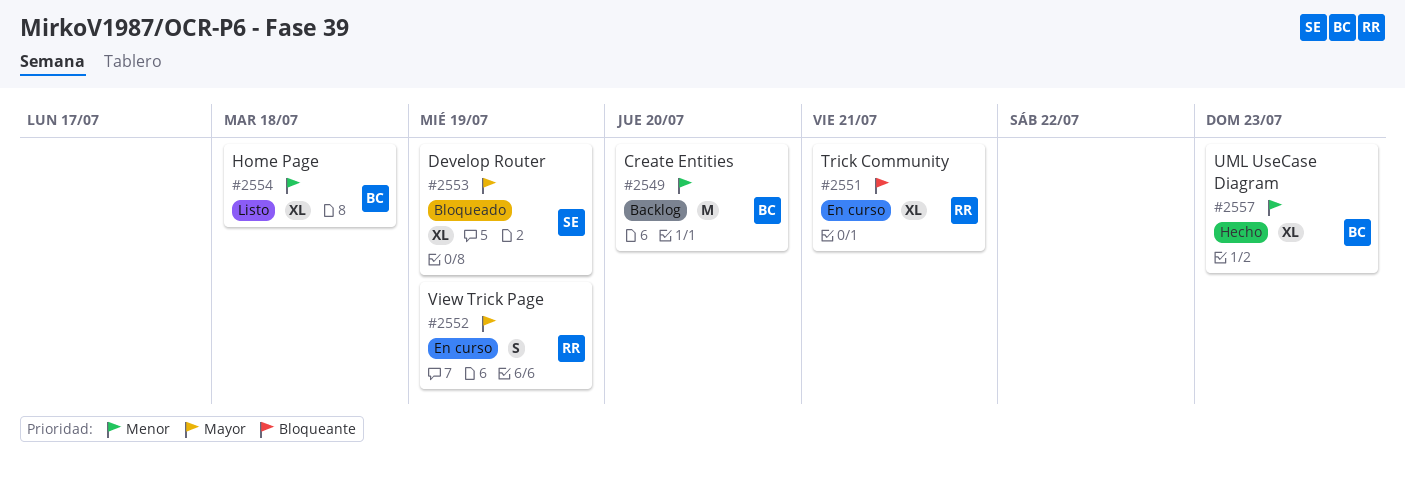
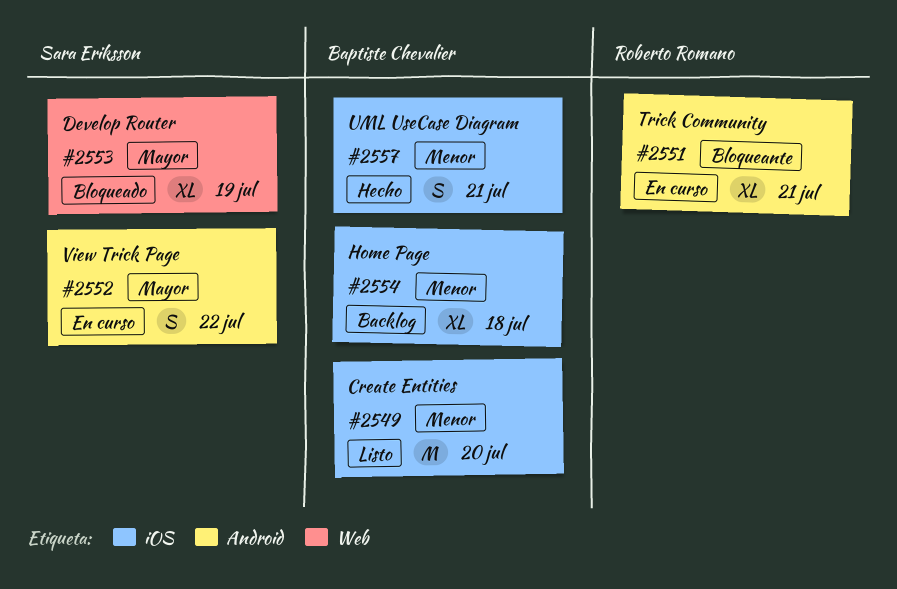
#2549, status: Backlog -> Listo
#2552, owner: Roberto Romano -> Sara Eriksson
#2552, due: Jul 19 -> Jul 22
#2554, status: Listo -> Backlog
#2557, estimate: XL -> S
#2557, due: Jul 23 -> Jul 21

